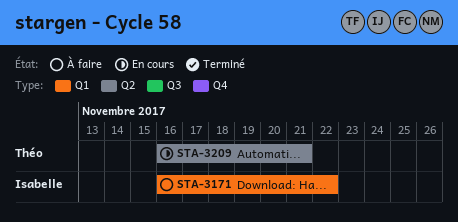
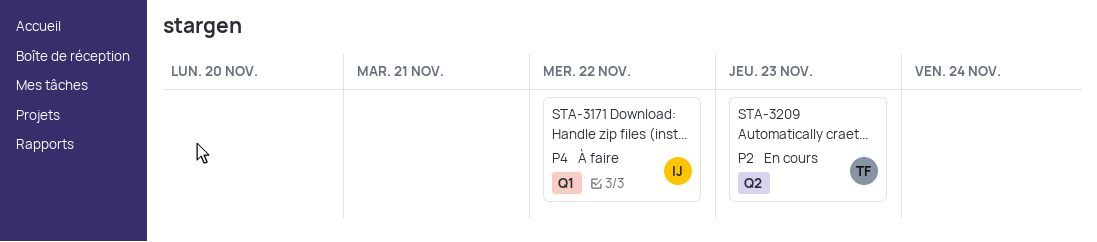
STA-3209, due: Nov 21 -> Nov 23

